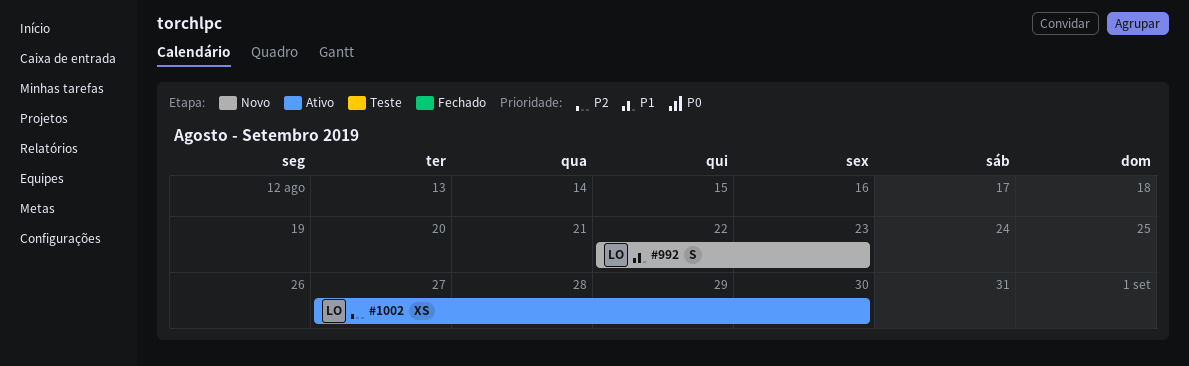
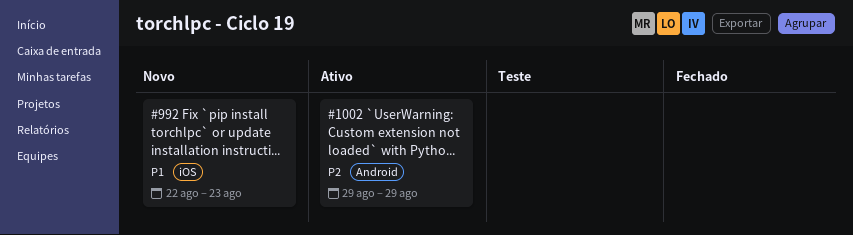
#1002, start: Aug 27 -> Aug 29
#1002, due: Aug 30 -> Aug 29

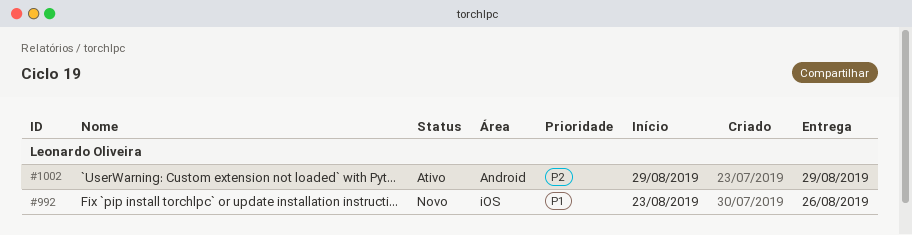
#992, start: Aug 22 -> Aug 23
#992, due: Aug 23 -> Aug 26

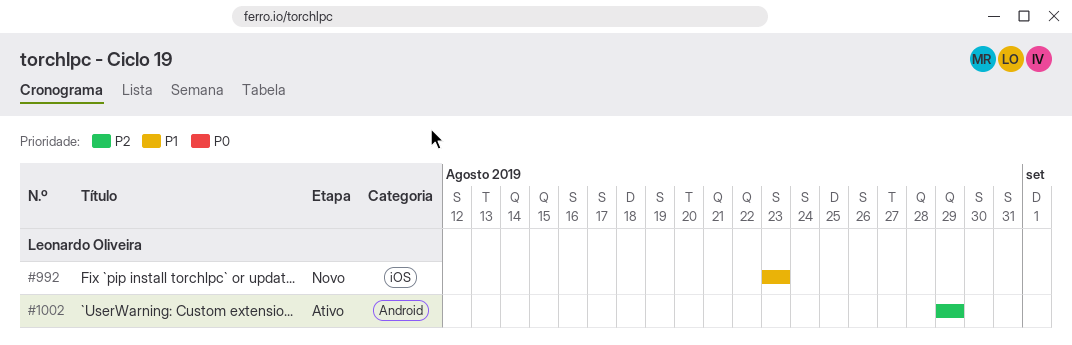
#992, due: Aug 26 -> Aug 23

